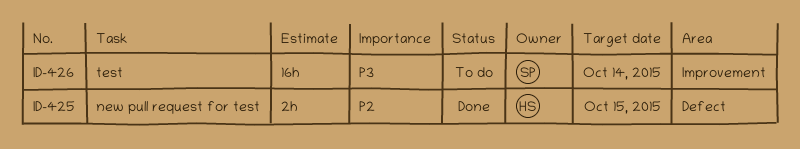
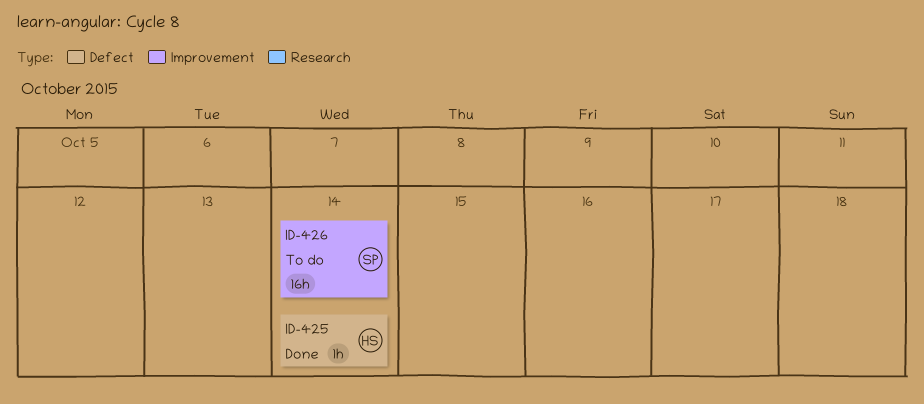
ID-425, estimate: 2h -> 1h
ID-425, due: Oct 15 -> Oct 14

